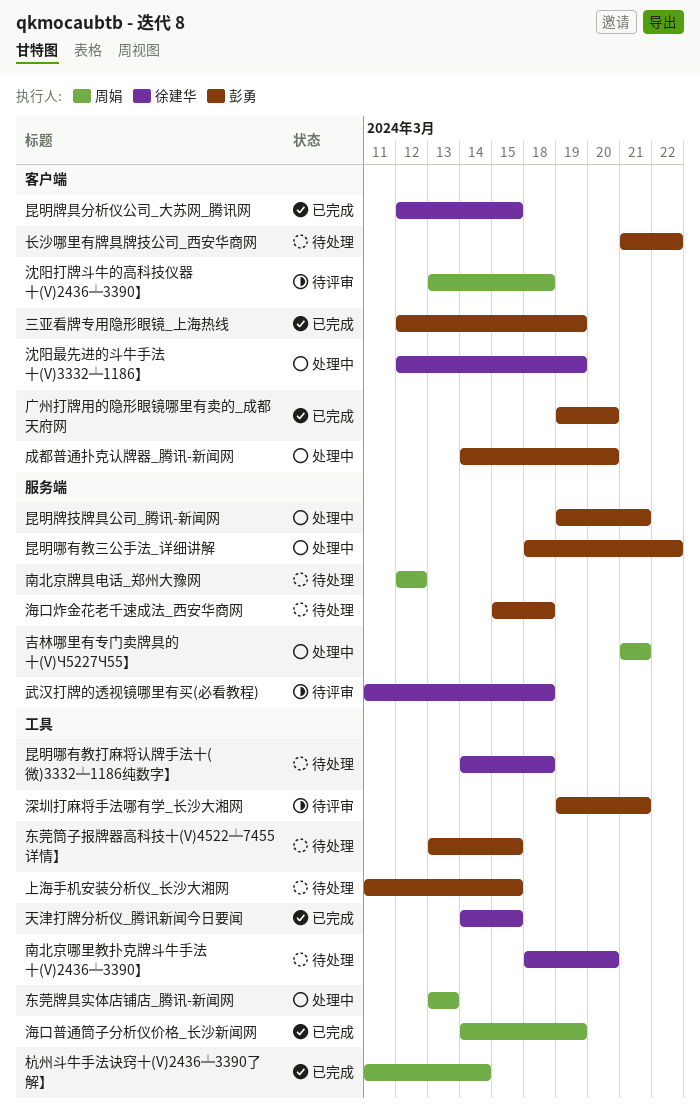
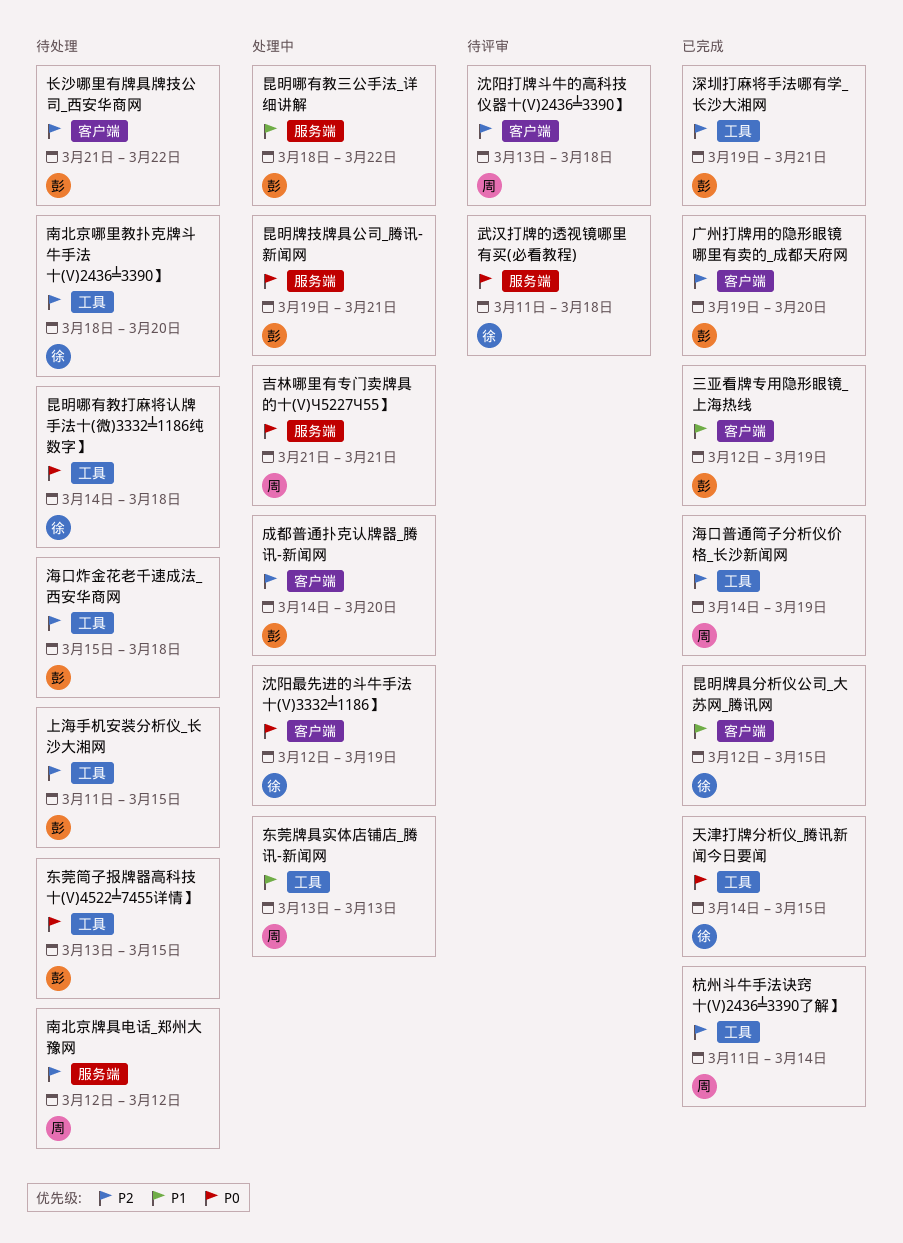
海口炸金花老千速成法_西安华商网, label: 服务端 -> 工具
深圳打麻将手法哪有学_长沙大湘网, status: 待评审 -> 已完成

